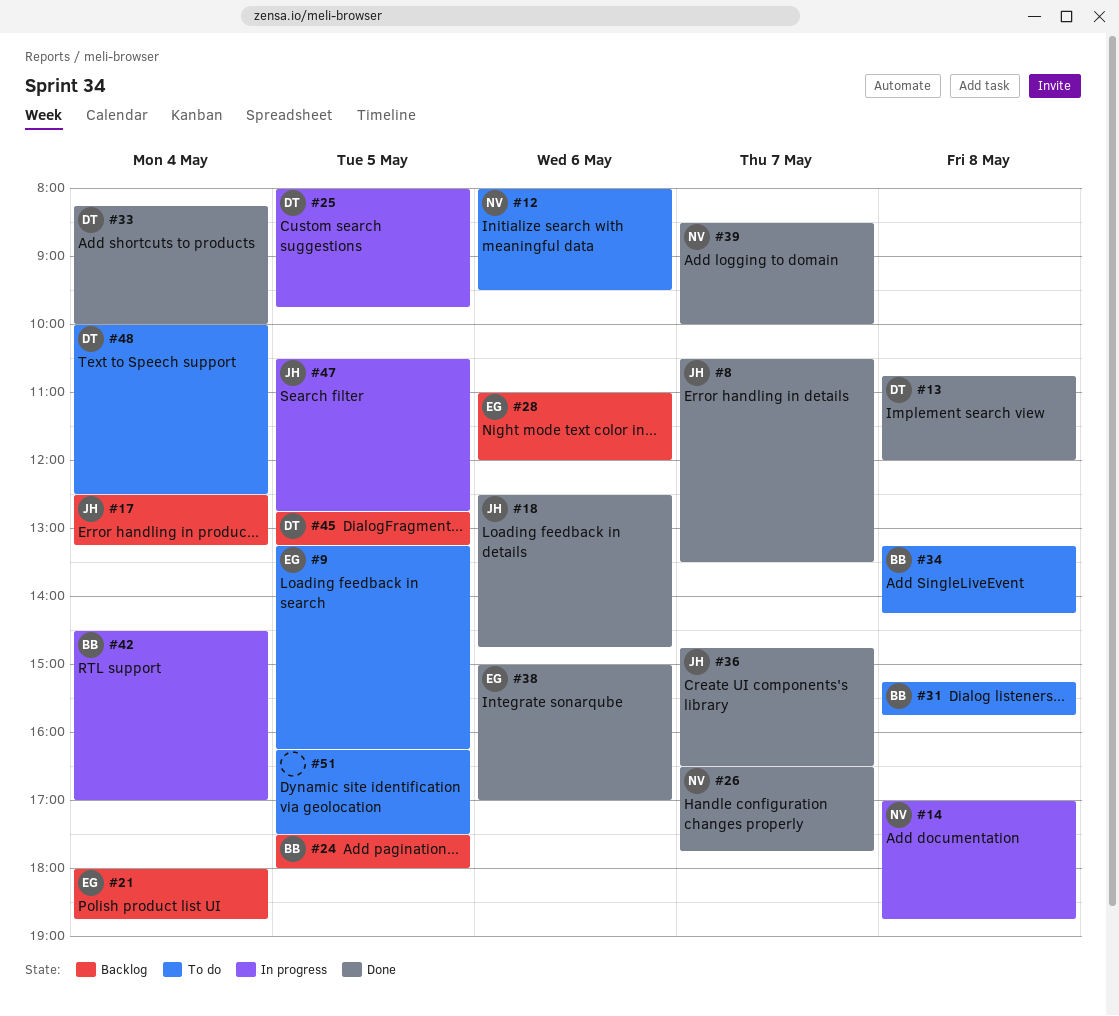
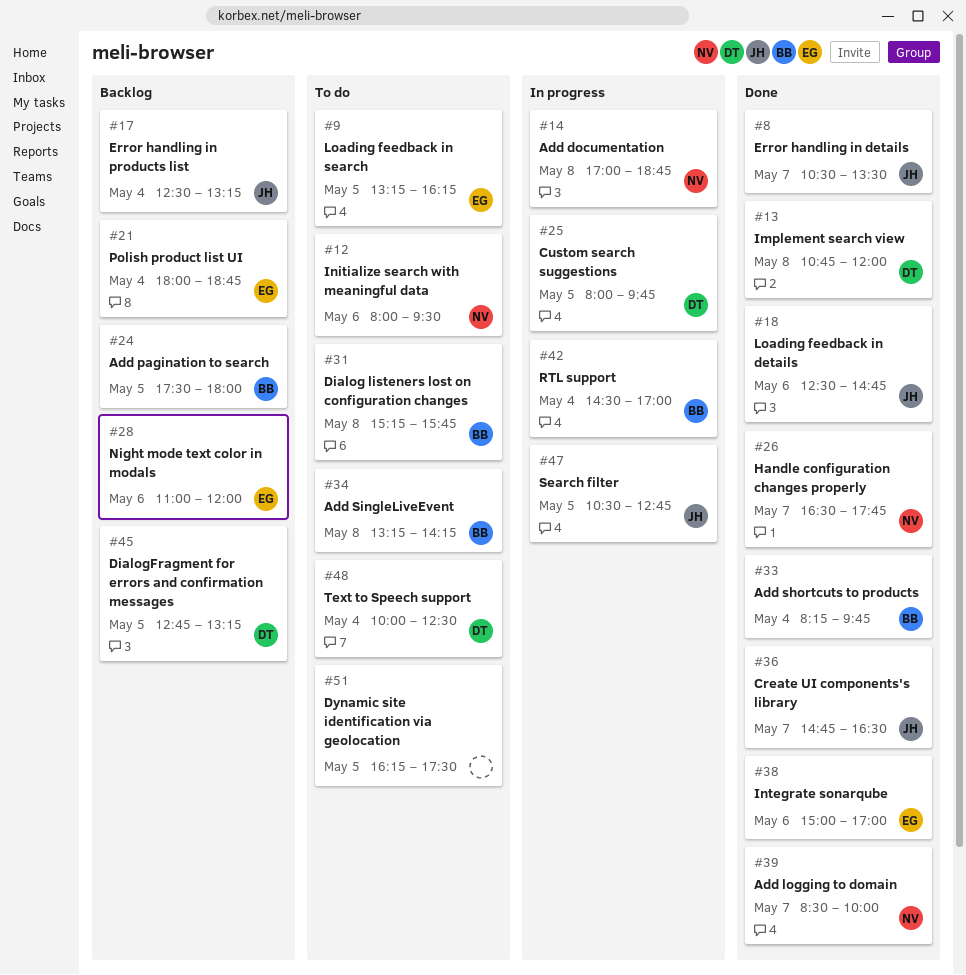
#33, owner: DT -> BB
#33, ends: 10:00 -> 09:45

